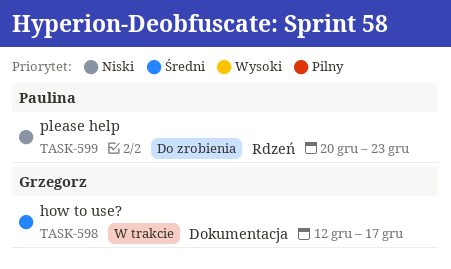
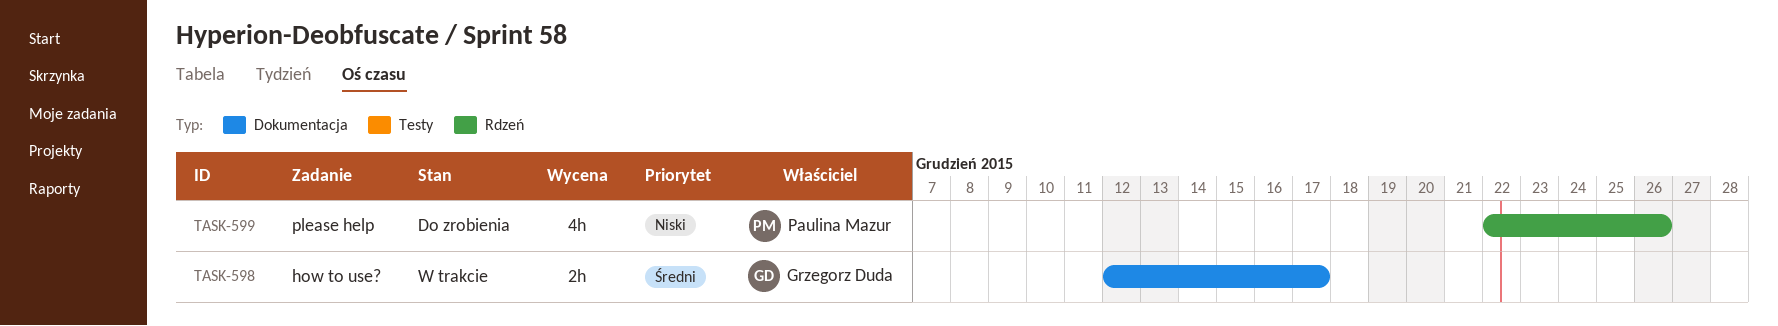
TASK-599, start: Dec 20 -> Dec 22
TASK-599, due: Dec 23 -> Dec 26

